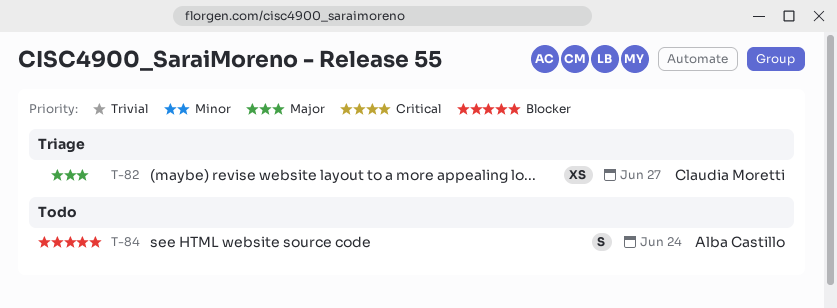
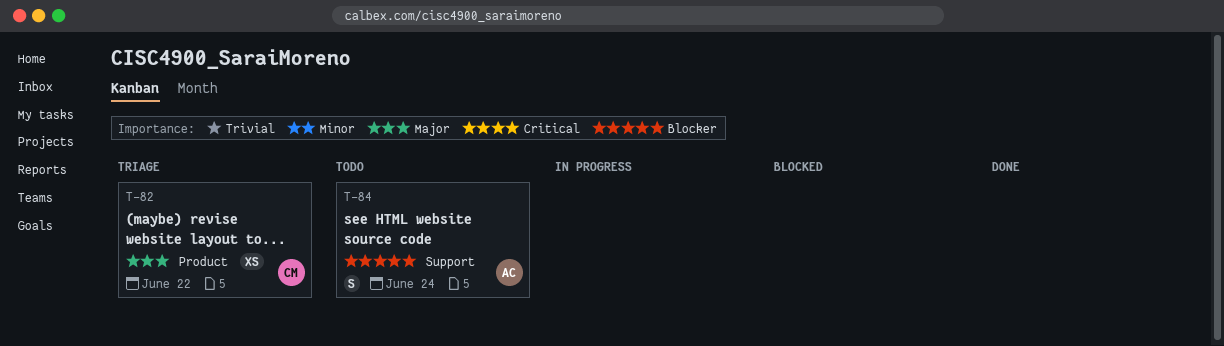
T-82, due: Jun 27 -> Jun 22

